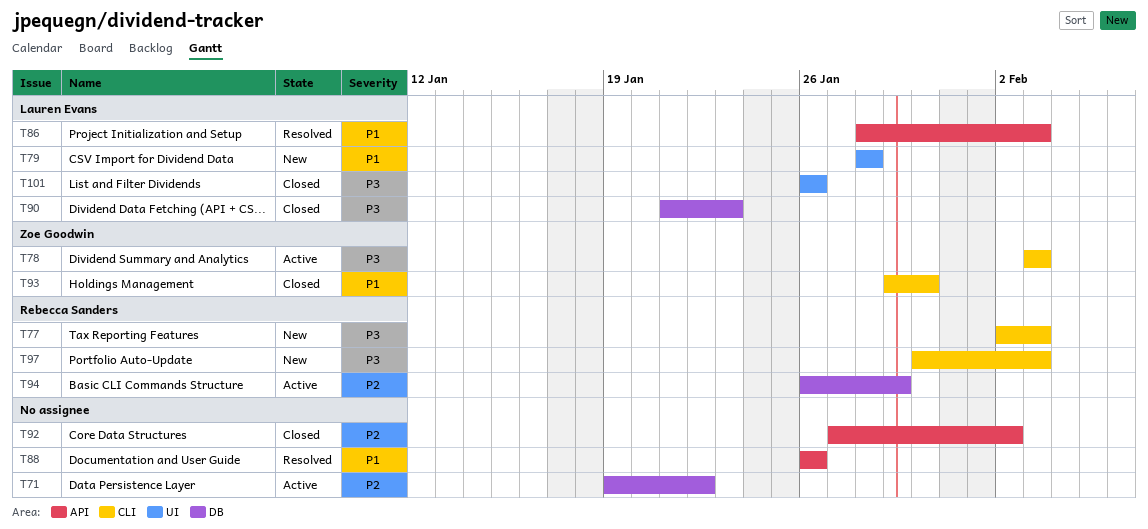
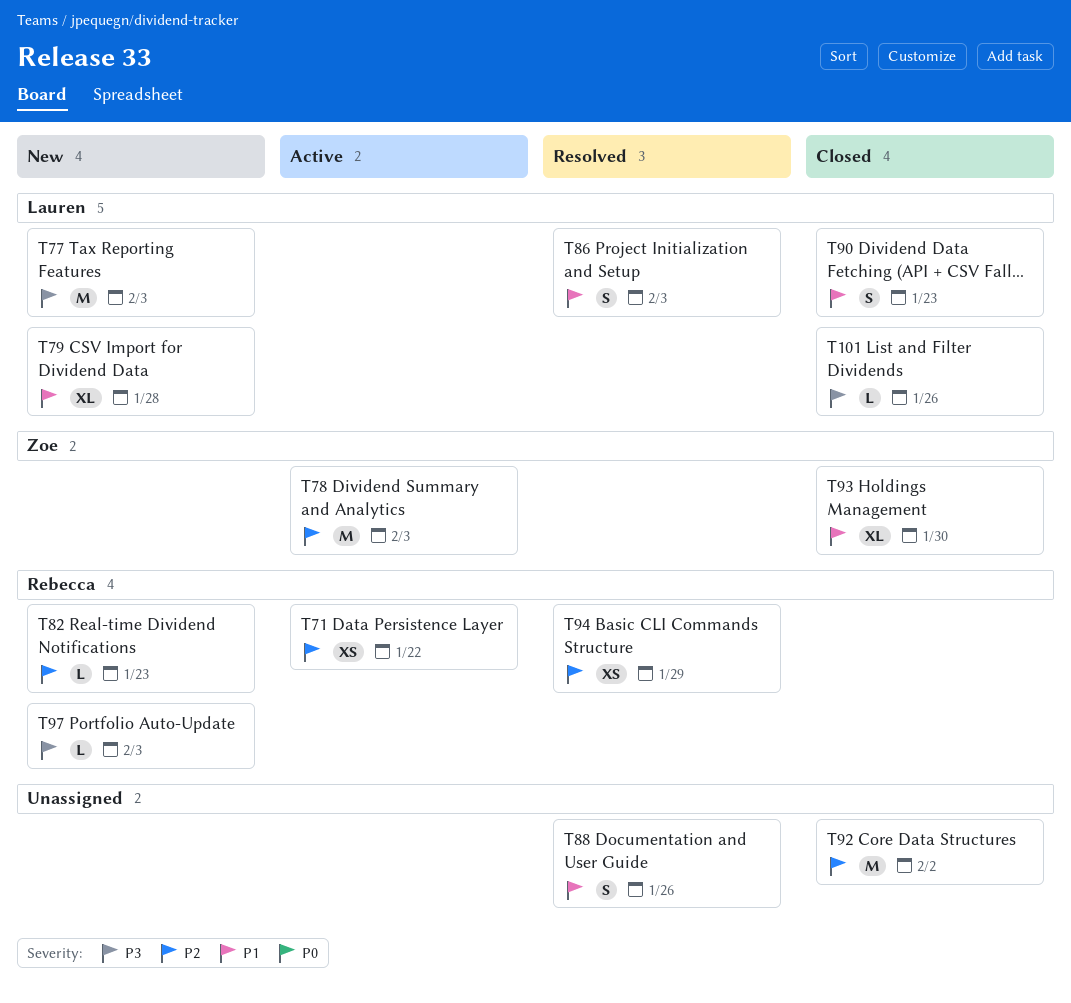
T71, owner: none -> Rebecca Sanders
T77, owner: Rebecca Sanders -> Lauren Evans
T78, priority: P3 -> P2
T82: none -> present
T90, priority: P3 -> P1
T94, status: Active -> Resolved

